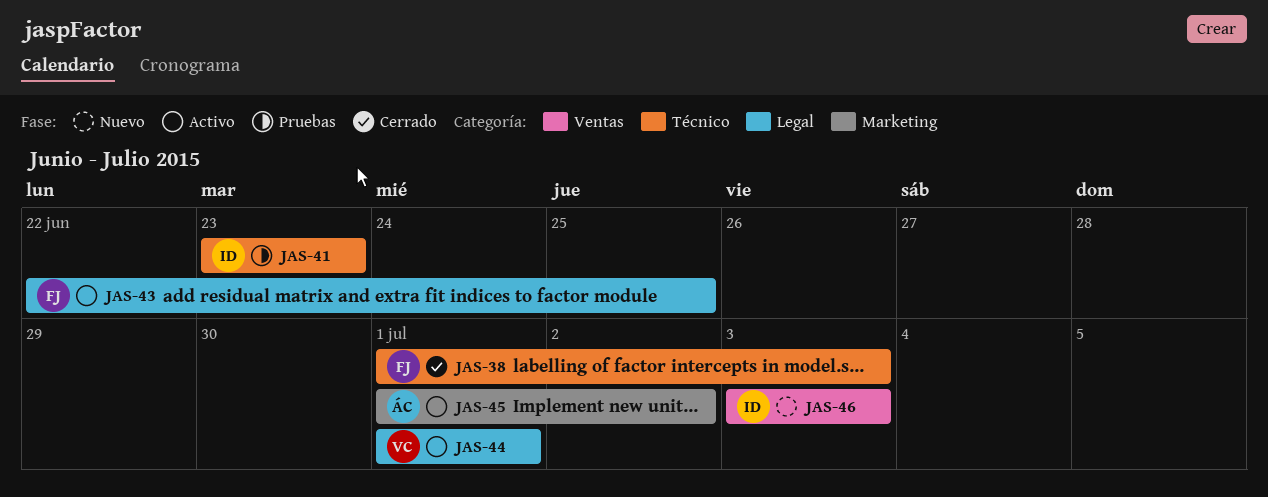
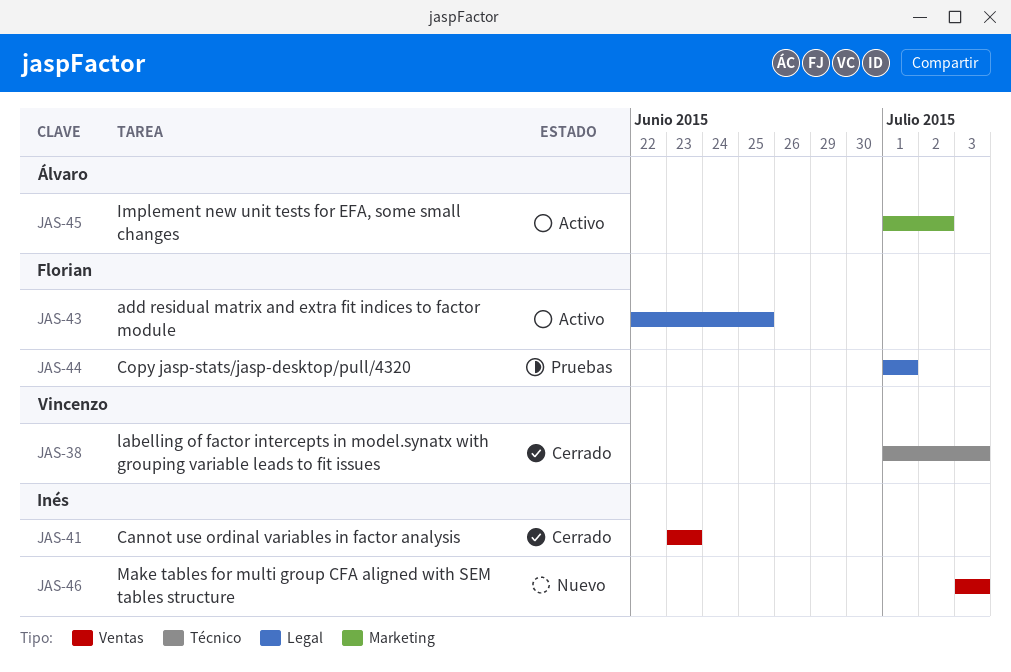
JAS-38, owner: Florian -> Vincenzo
JAS-41, status: Pruebas -> Cerrado
JAS-41, label: Técnico -> Ventas
JAS-44, status: Activo -> Pruebas
JAS-44, owner: Vincenzo -> Florian

